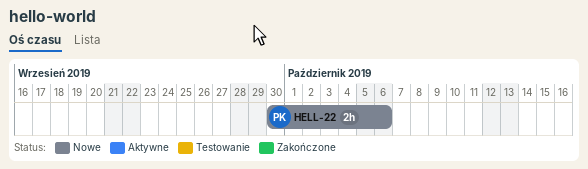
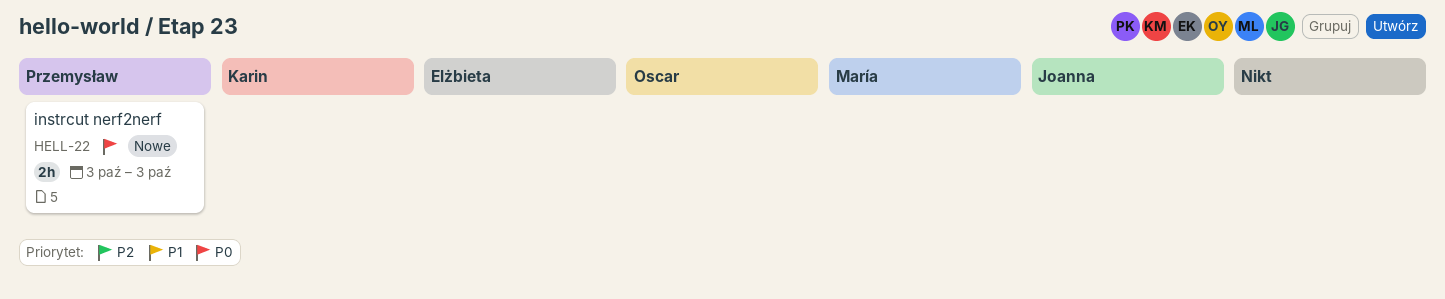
HELL-22, start: Sep 30 -> Oct 3
HELL-22, due: Oct 6 -> Oct 3

